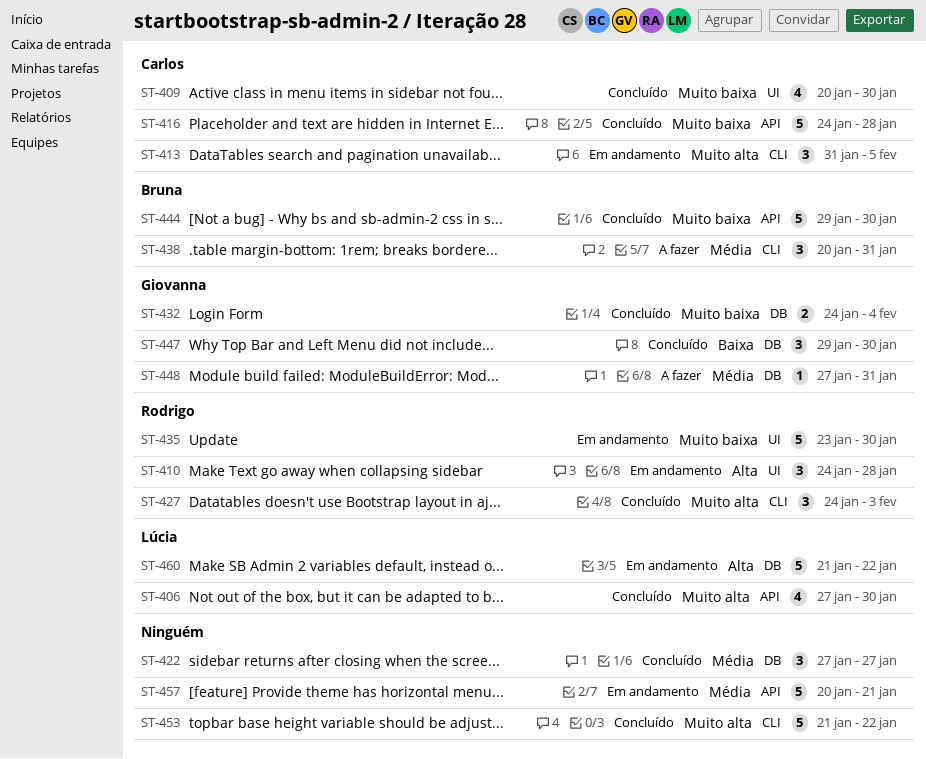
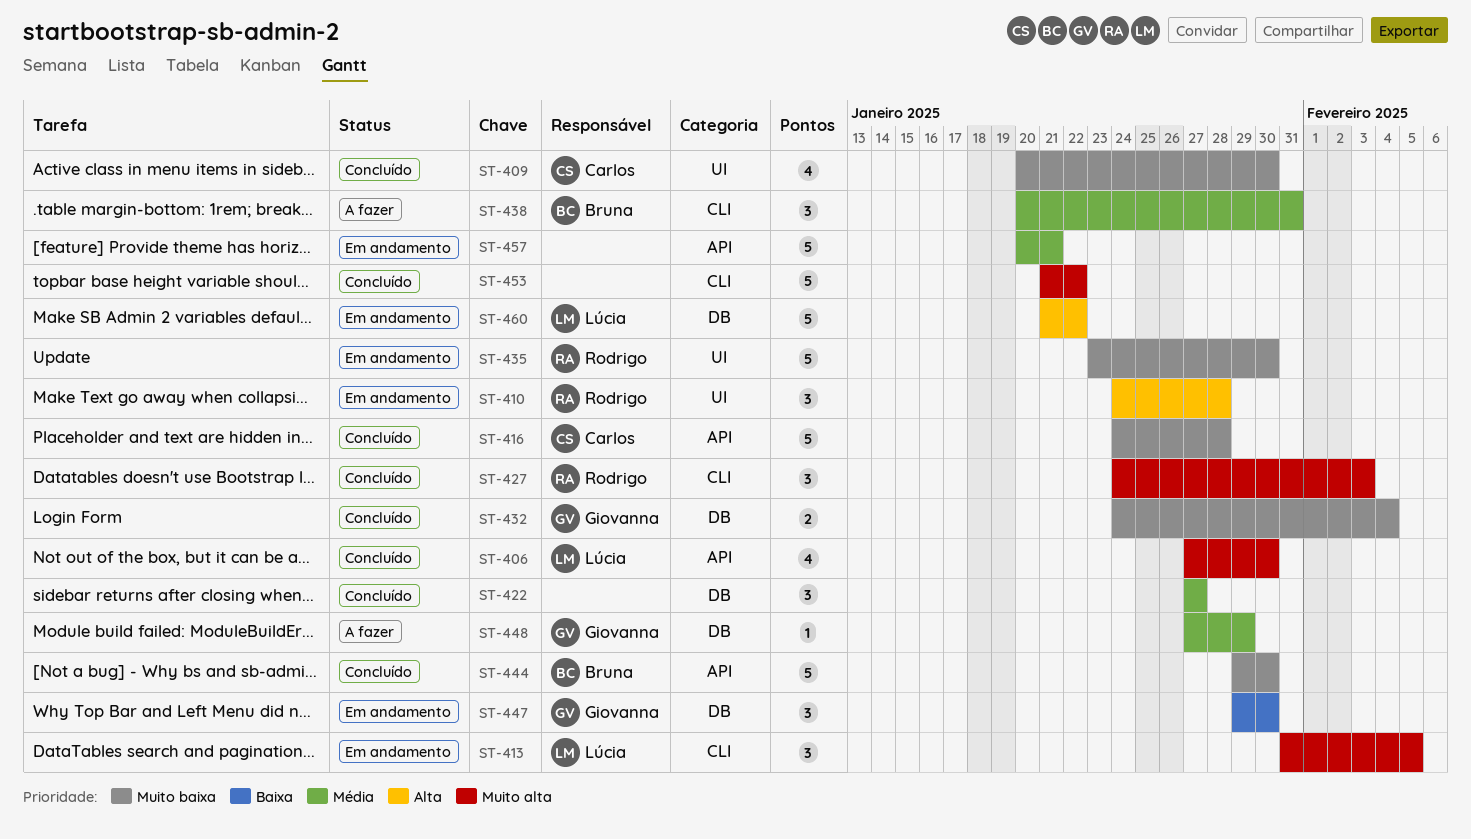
ST-413, owner: Carlos -> Lúcia
ST-447, status: Concluído -> Em andamento
ST-448, due: Jan 31 -> Jan 29

